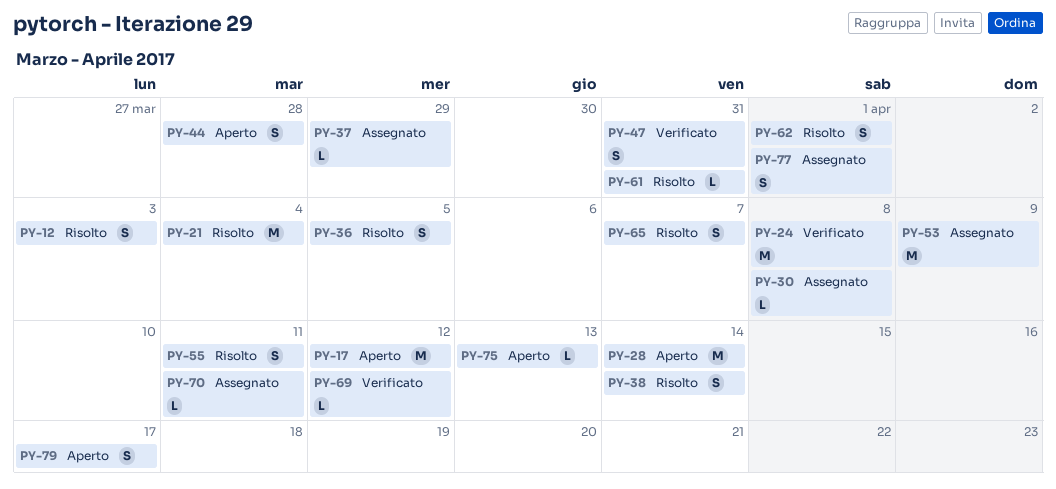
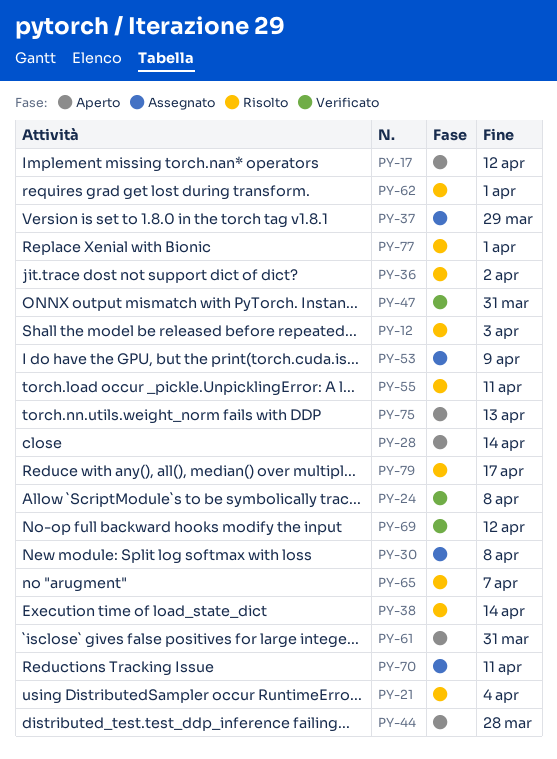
PY-36, due: Apr 5 -> Apr 2
PY-61, status: Risolto -> Aperto
PY-77, status: Assegnato -> Risolto
PY-79, status: Aperto -> Risolto

